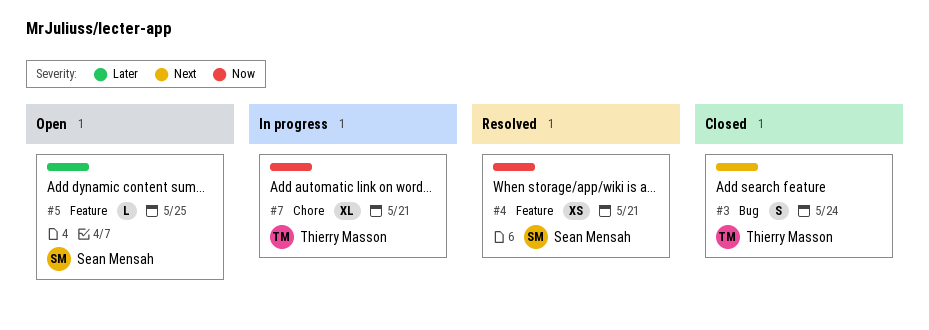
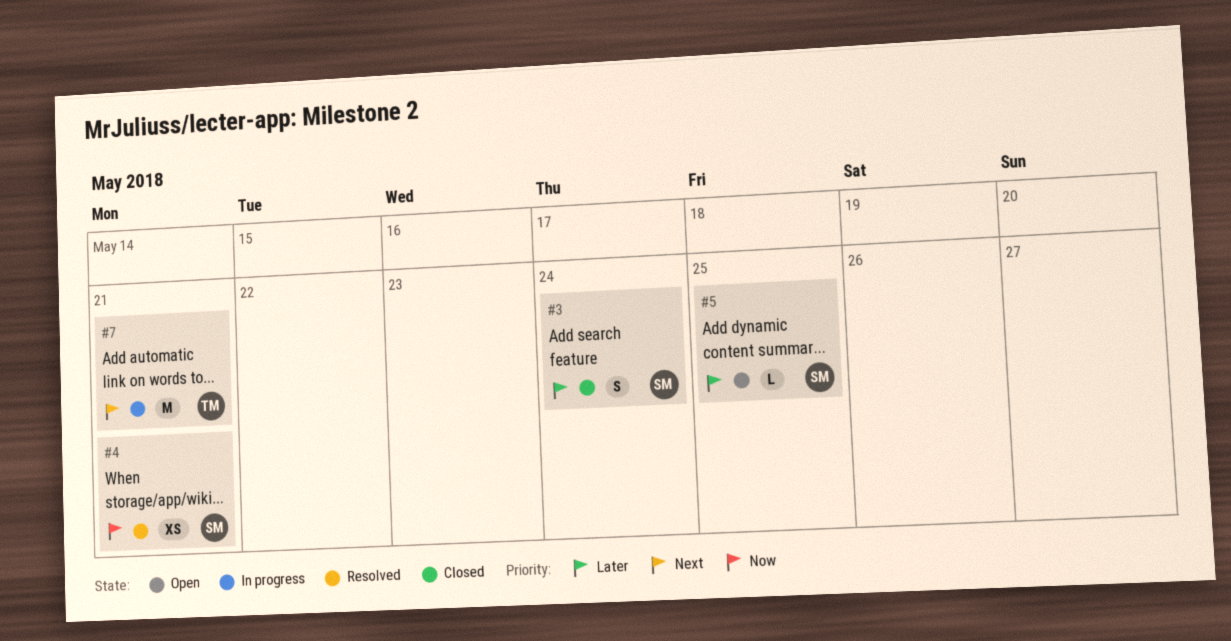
#3, owner: Thierry Masson -> Sean Mensah
#3, priority: Next -> Later
#7, priority: Now -> Next
#7, estimate: XL -> M

